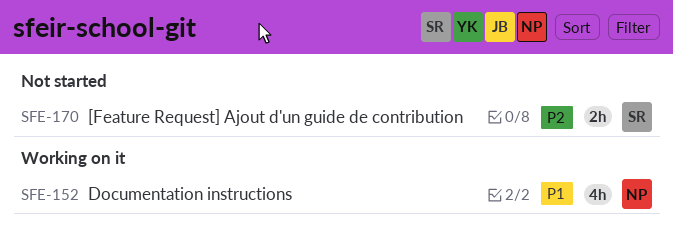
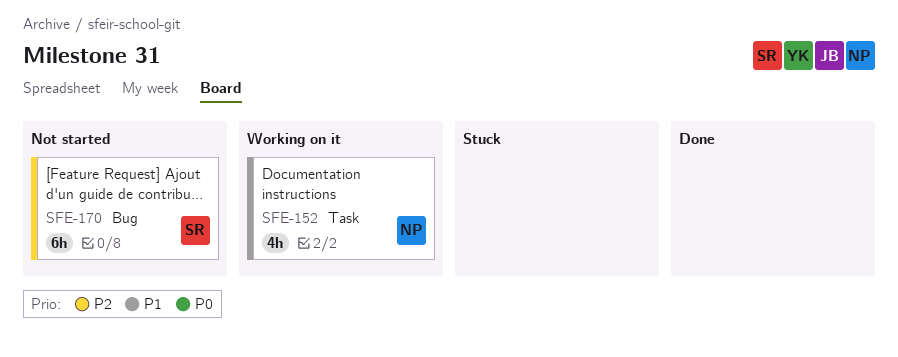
SFE-170, estimate: 2h -> 6h

